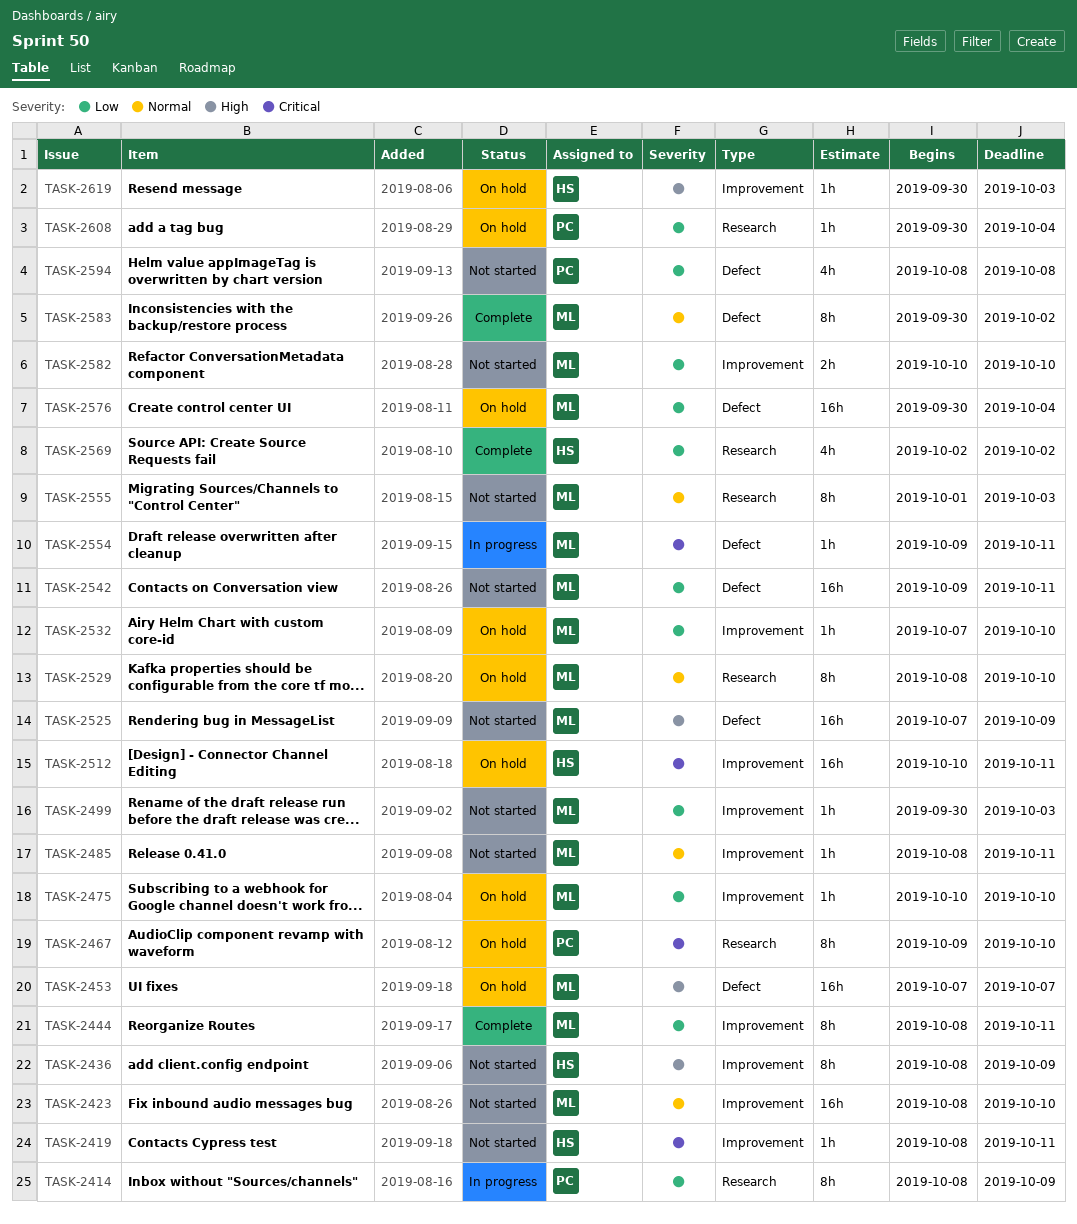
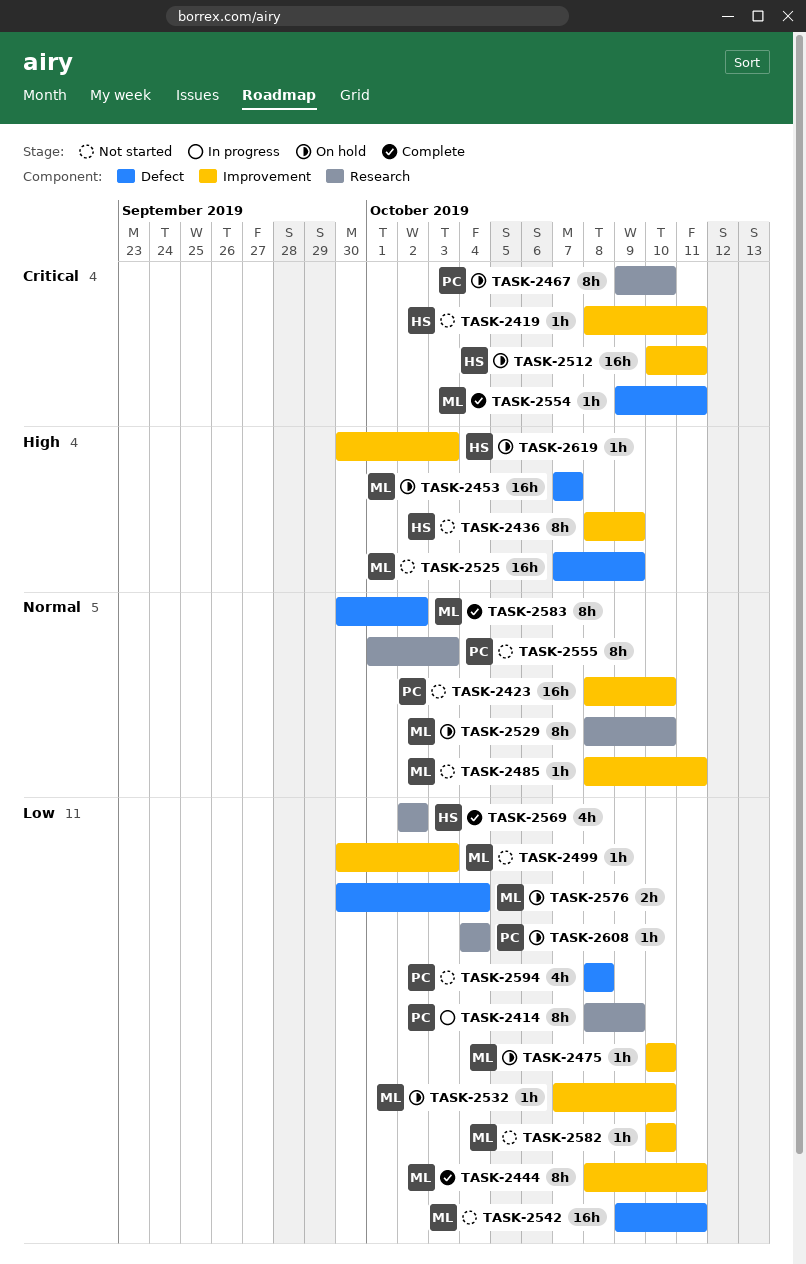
TASK-2423, owner: ML -> PC
TASK-2554, status: In progress -> Complete
TASK-2555, owner: ML -> PC
TASK-2576, estimate: 16h -> 2h
TASK-2582, estimate: 2h -> 1h
TASK-2608, start: Sep 30 -> Oct 4

